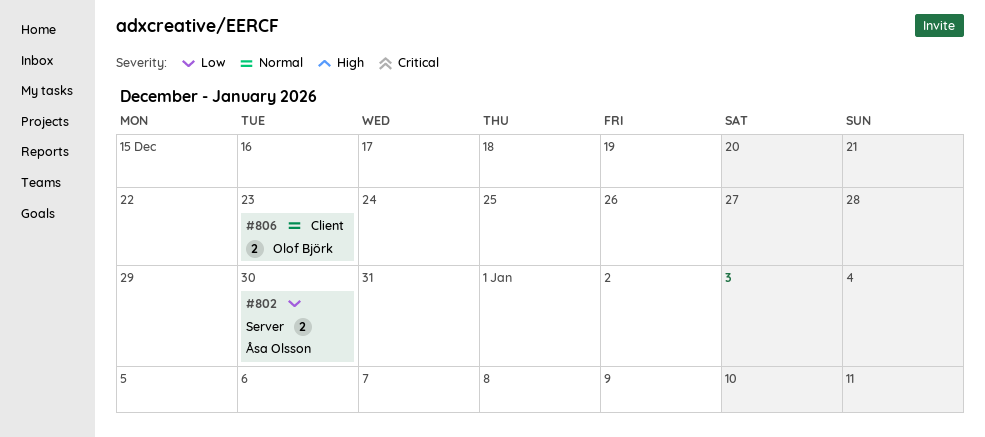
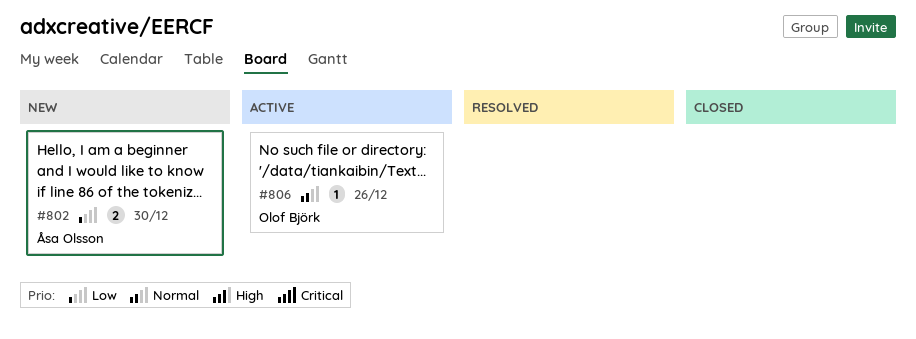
#806, estimate: 2 -> 1
#806, due: Dec 23 -> Dec 26

